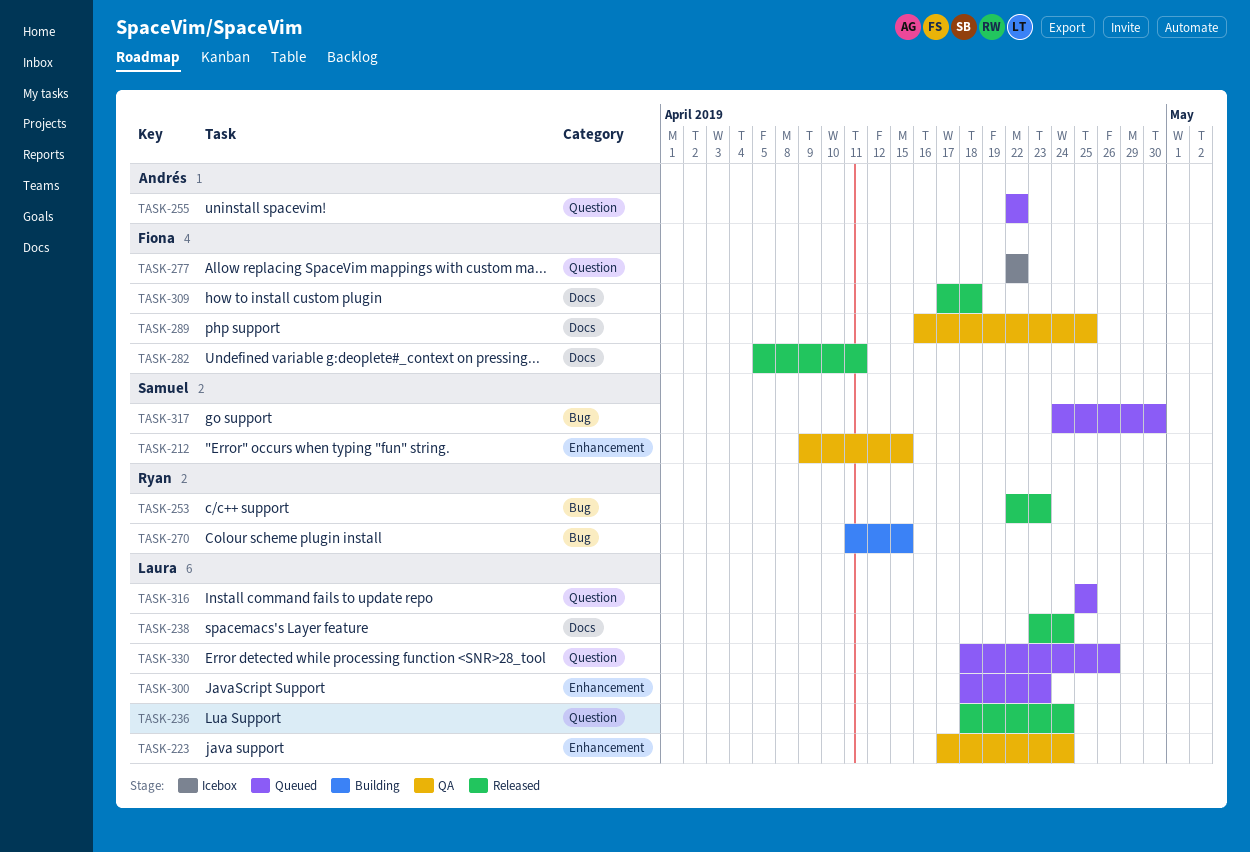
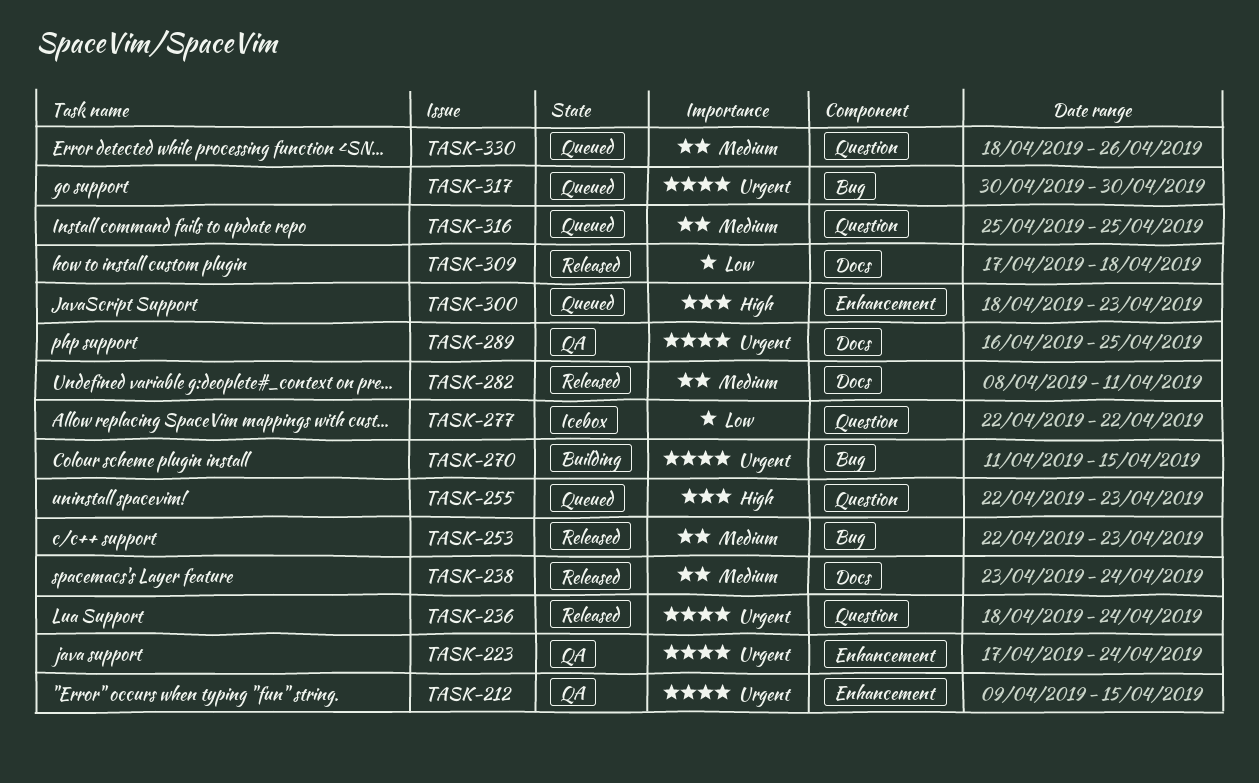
TASK-255, due: Apr 22 -> Apr 23
TASK-282, start: Apr 5 -> Apr 8
TASK-317, start: Apr 24 -> Apr 30

